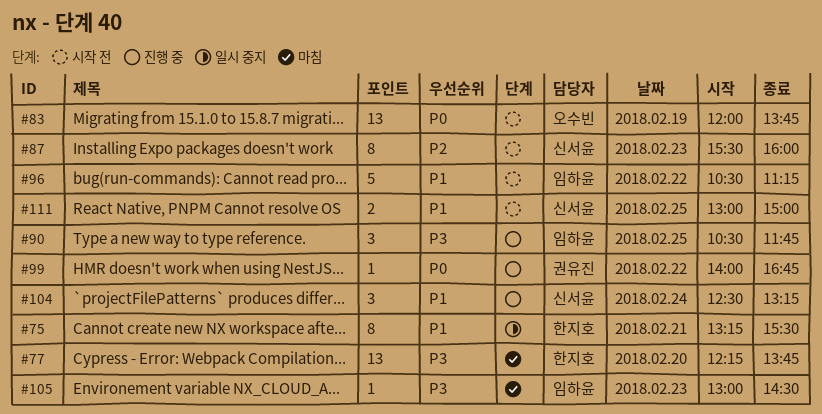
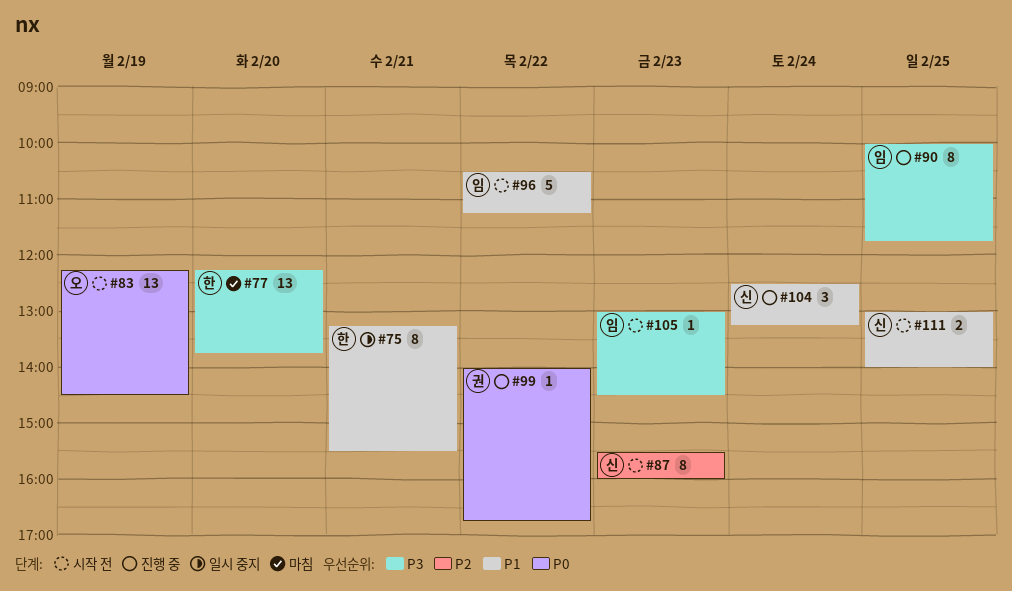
#83, begins: 12:00 -> 12:15
#83, ends: 13:45 -> 14:30
#90, estimate: 3 -> 8
#90, begins: 10:30 -> 10:00
#105, status: 마침 -> 시작 전
#111, ends: 15:00 -> 14:00

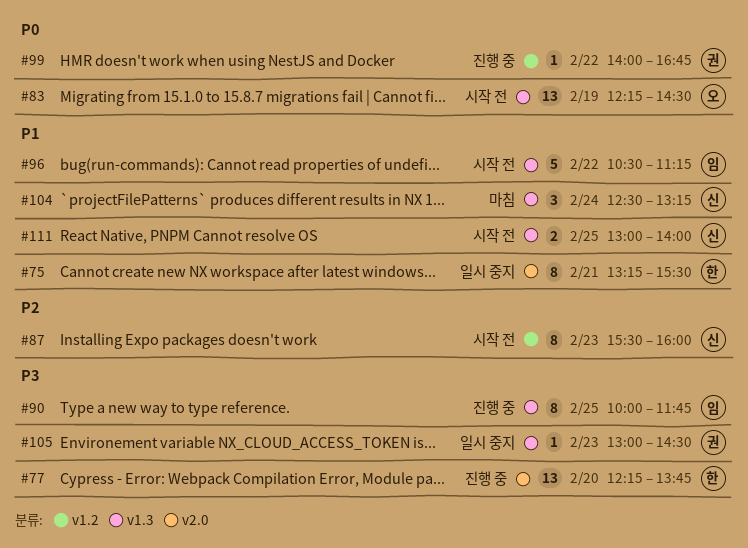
#77, status: 마침 -> 진행 중
#104, status: 진행 중 -> 마침
#105, status: 시작 전 -> 일시 중지
#105, owner: 임 -> 권

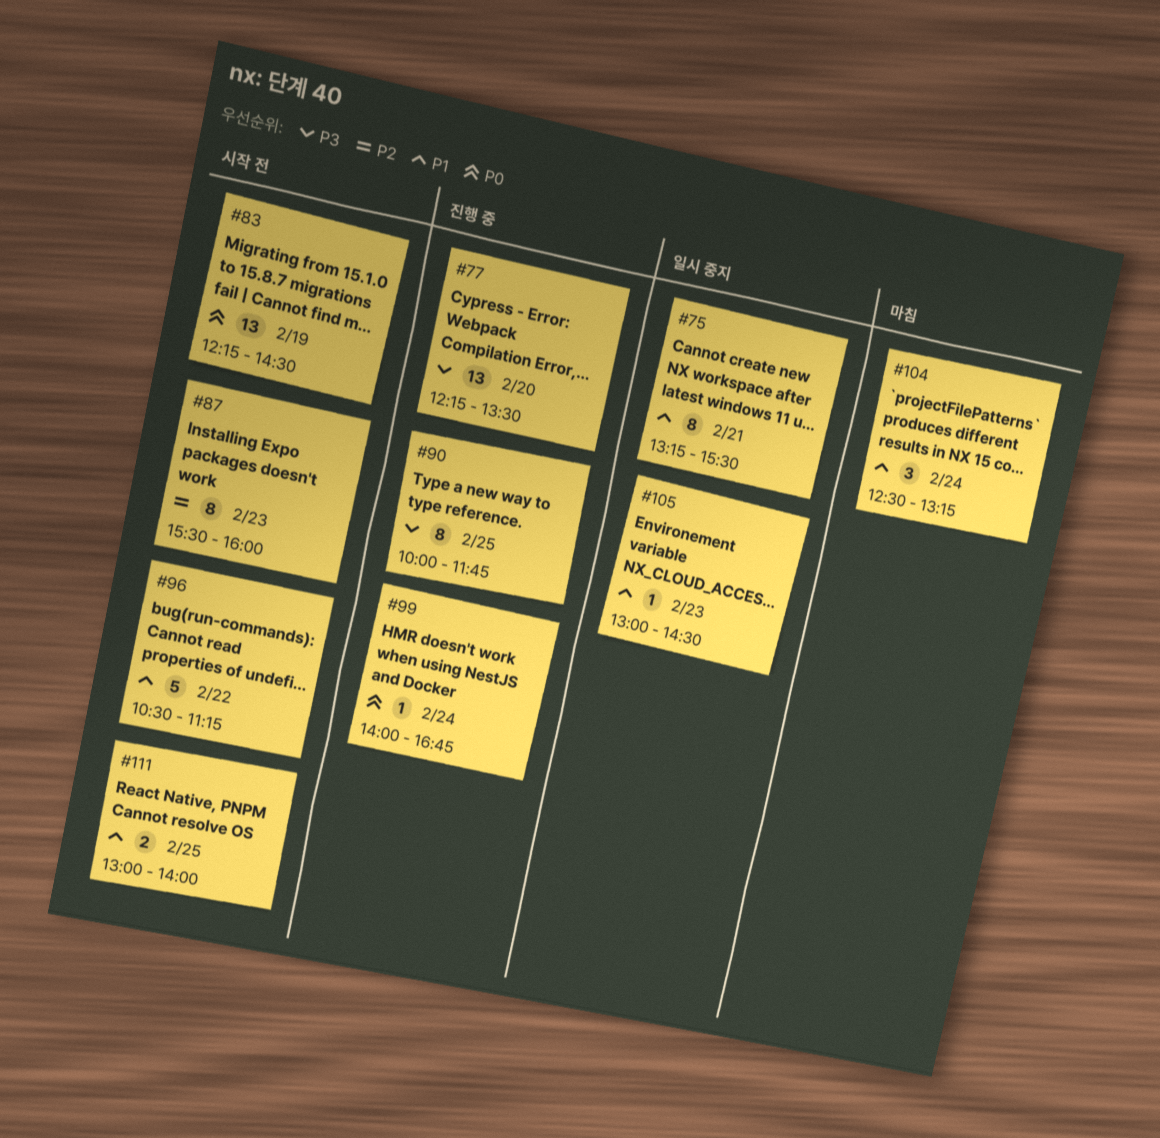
#77, ends: 13:45 -> 13:30
#99, day: Feb 22 -> Feb 24
#105, priority: P3 -> P1

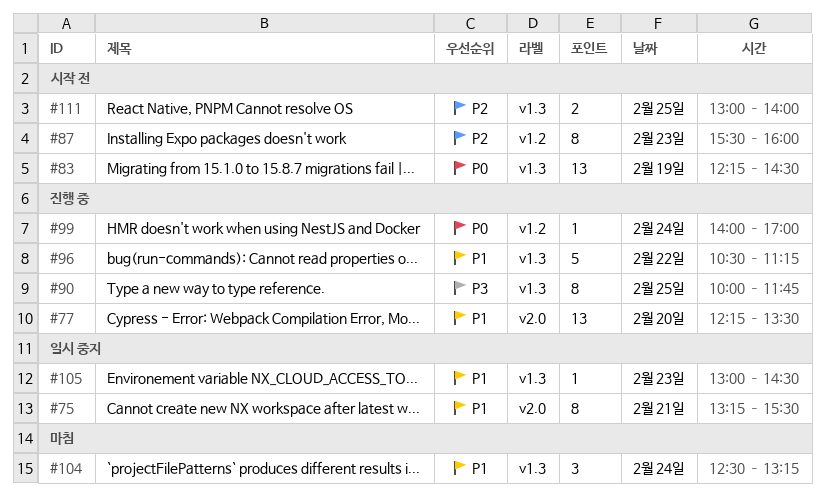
#77, priority: P3 -> P1
#96, status: 시작 전 -> 진행 중
#99, ends: 16:45 -> 17:00
#111, priority: P1 -> P2

